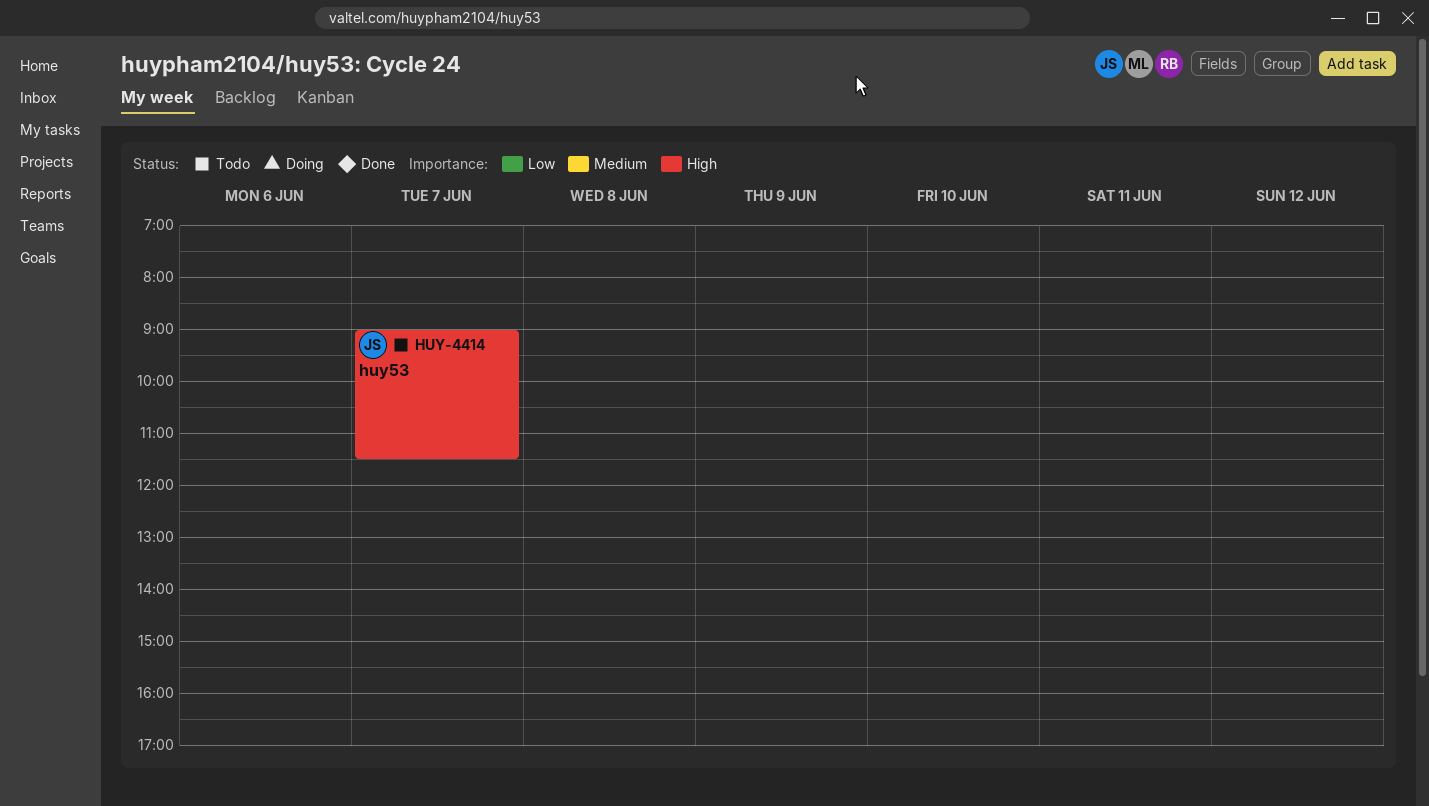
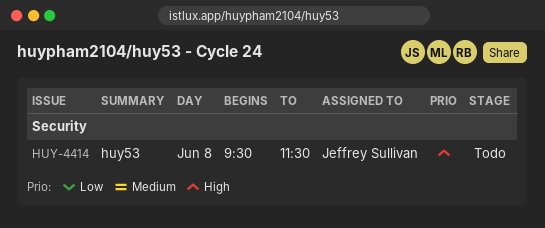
HUY-4414, day: Jun 7 -> Jun 8
HUY-4414, begins: 09:00 -> 09:30

